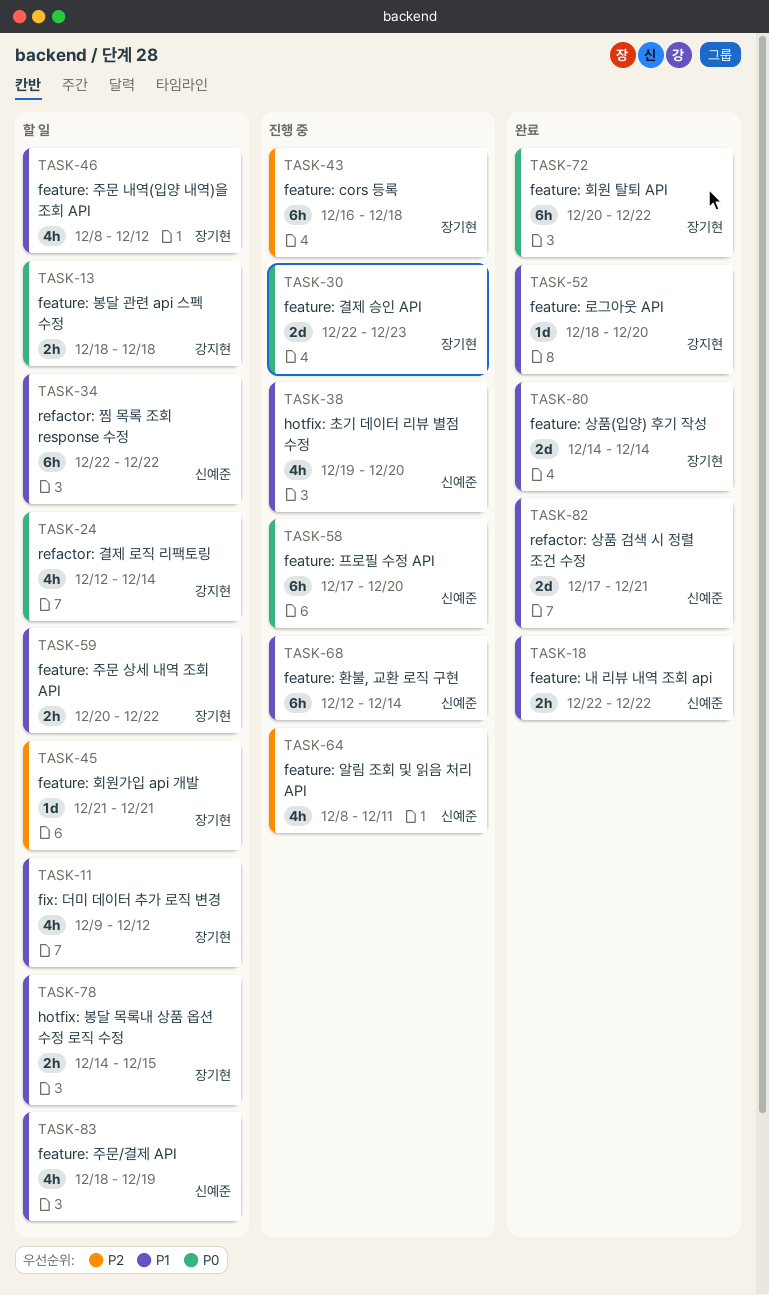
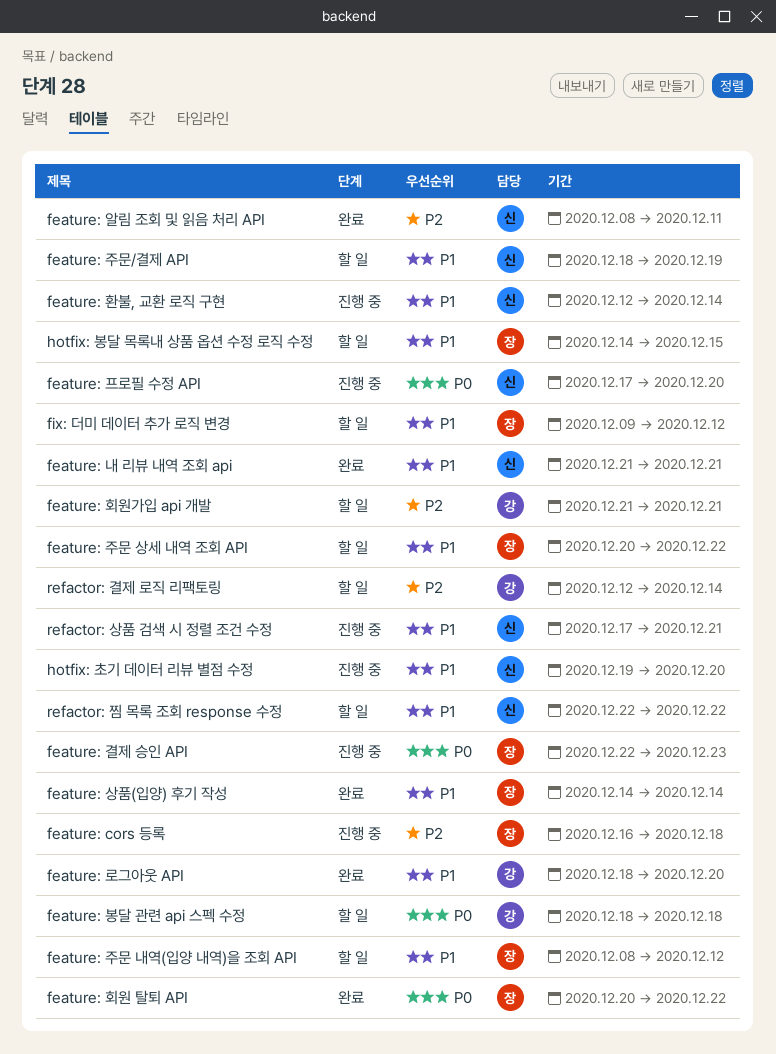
feature: 내 리뷰 내역 조회 api, start: Dec 22 -> Dec 21
feature: 내 리뷰 내역 조회 api, due: Dec 22 -> Dec 21
feature: 알림 조회 및 읽음 처리 API, status: 진행 중 -> 완료
feature: 회원가입 api 개발, owner: 장기현 -> 강지현
refactor: 결제 로직 리팩토링, priority: P0 -> P2
refactor: 상품 검색 시 정렬 조건 수정, status: 완료 -> 진행 중

